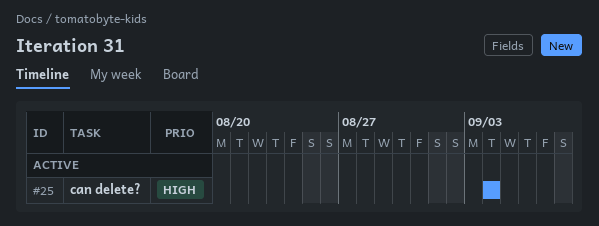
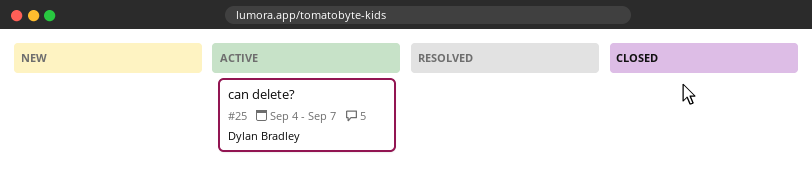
#25, due: Sep 4 -> Sep 7

